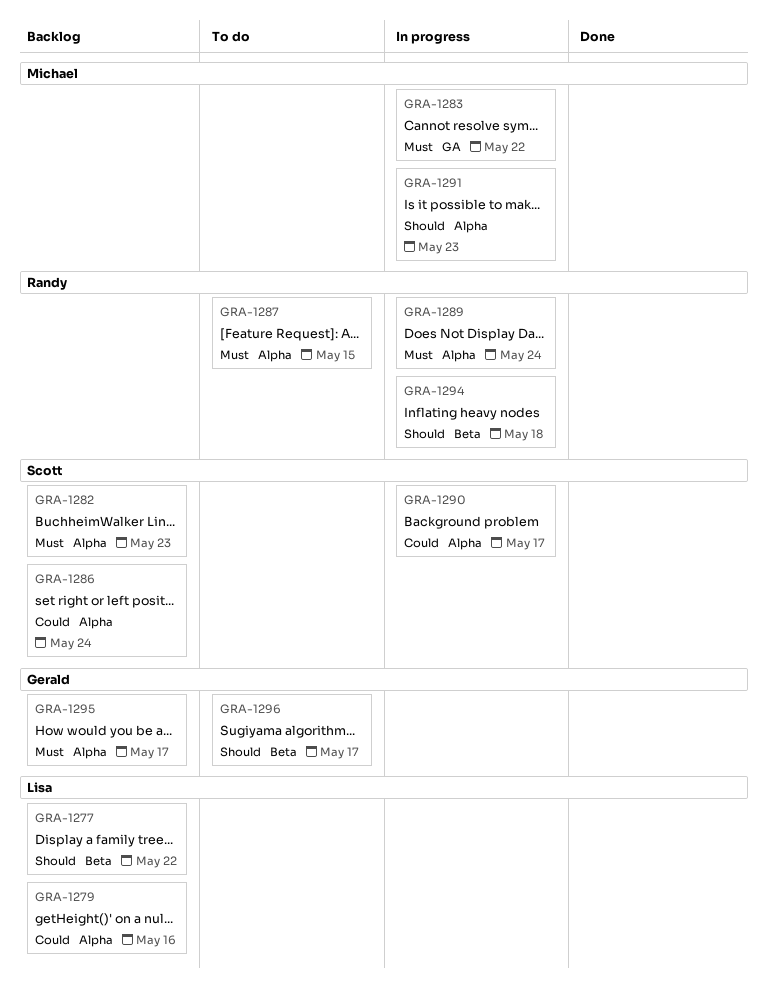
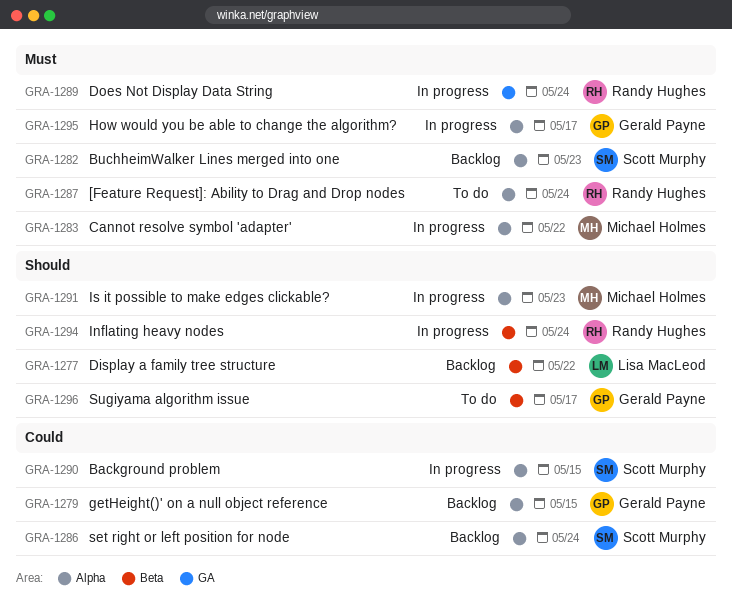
GRA-1279, owner: Lisa MacLeod -> Gerald Payne
GRA-1279, due: May 16 -> May 15
GRA-1283, label: GA -> Alpha
GRA-1287, due: May 15 -> May 24
GRA-1289, label: Alpha -> GA
GRA-1290, due: May 17 -> May 15
GRA-1294, due: May 18 -> May 24
GRA-1295, status: Backlog -> In progress

